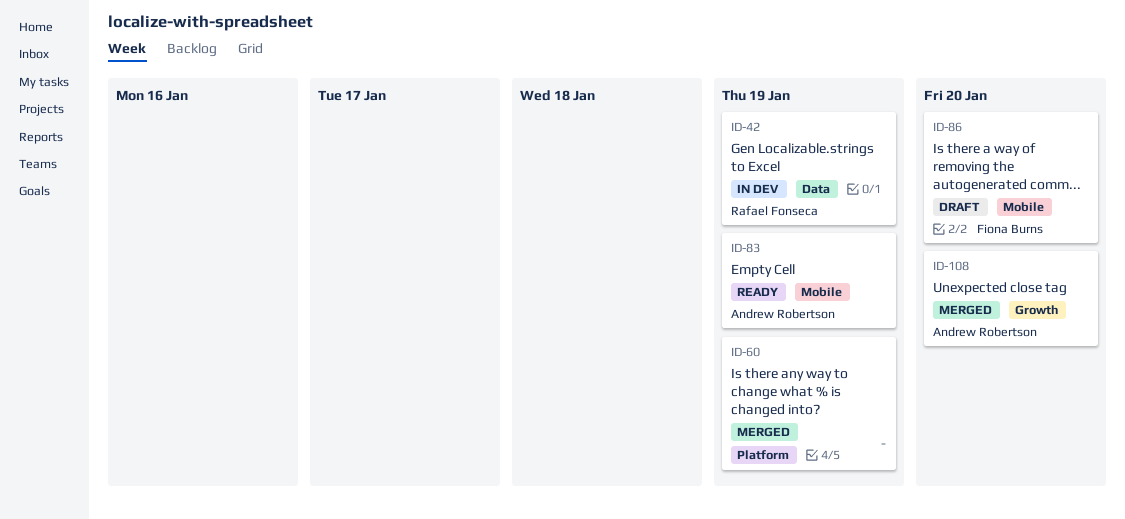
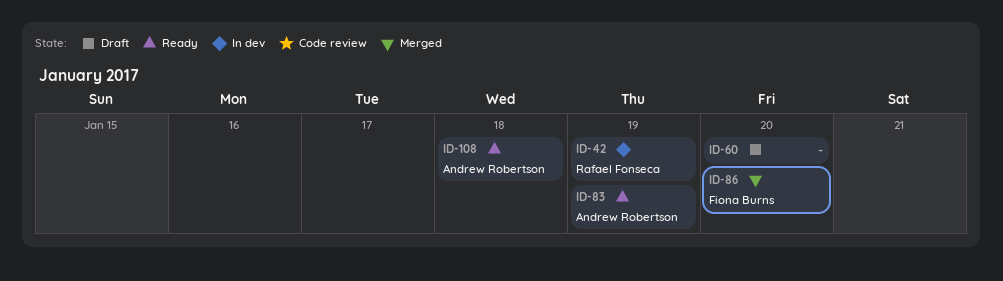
ID-60, status: Merged -> Draft
ID-60, due: Jan 19 -> Jan 20
ID-86, status: Draft -> Merged
ID-108, status: Merged -> Ready
ID-108, due: Jan 20 -> Jan 18

